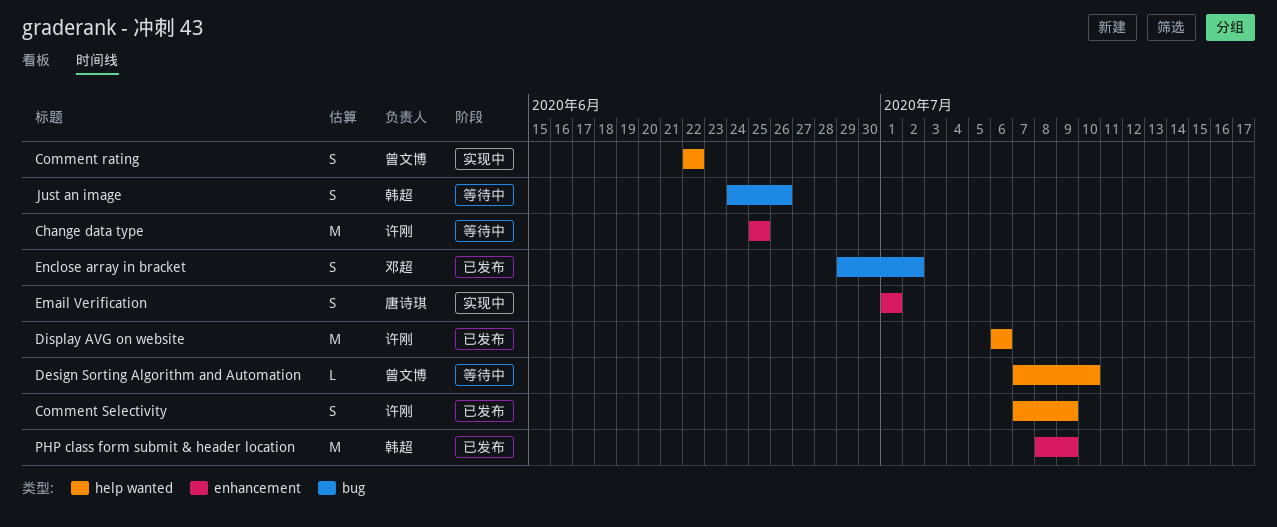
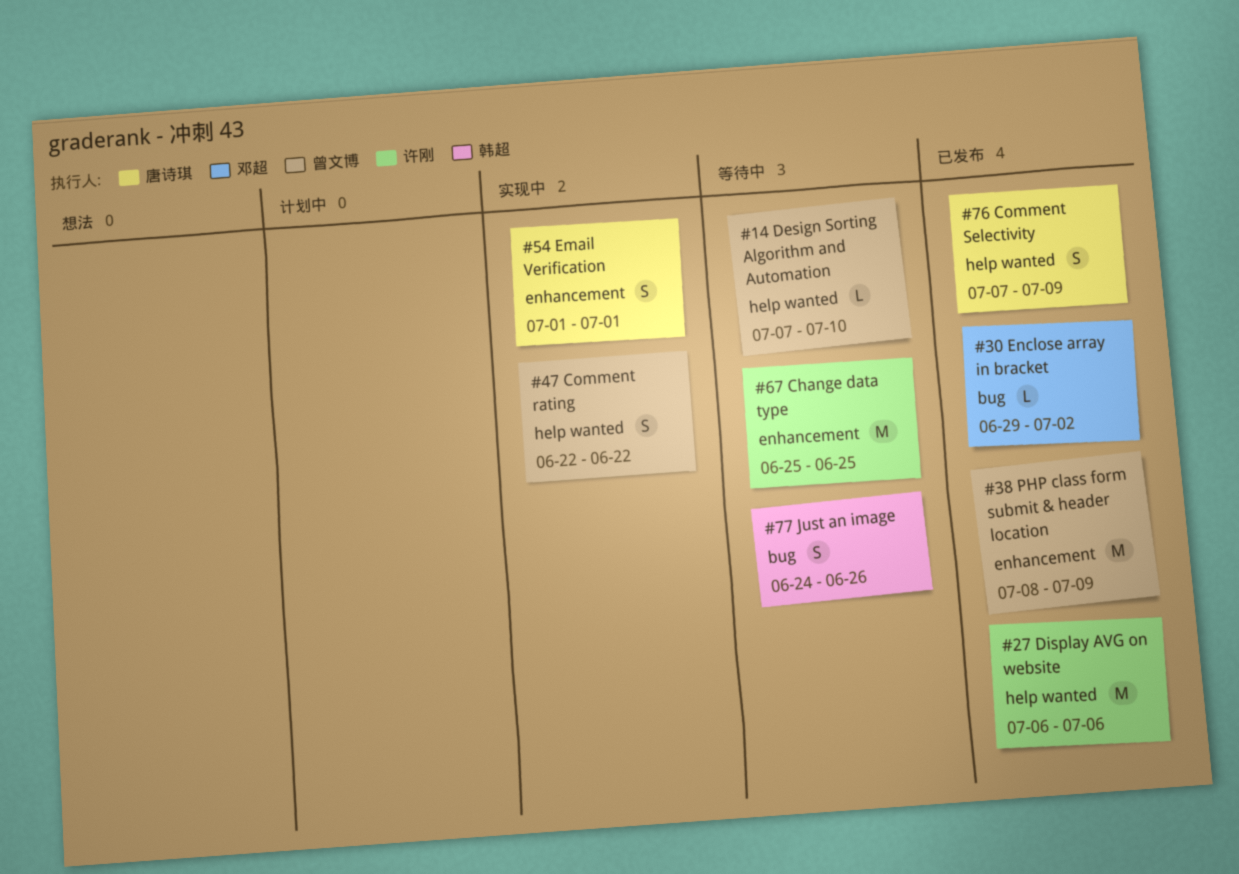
Comment Selectivity, owner: 许刚 -> 唐诗琪
Enclose array in bracket, estimate: S -> L
PHP class form submit & header location, owner: 韩超 -> 曾文博

